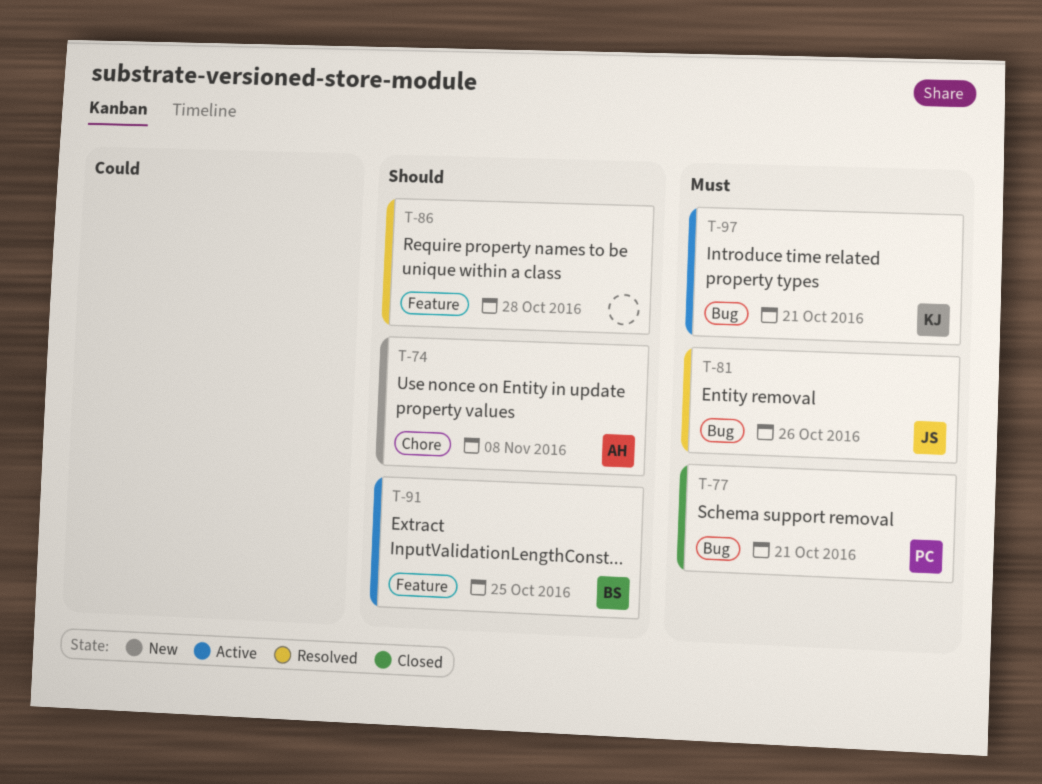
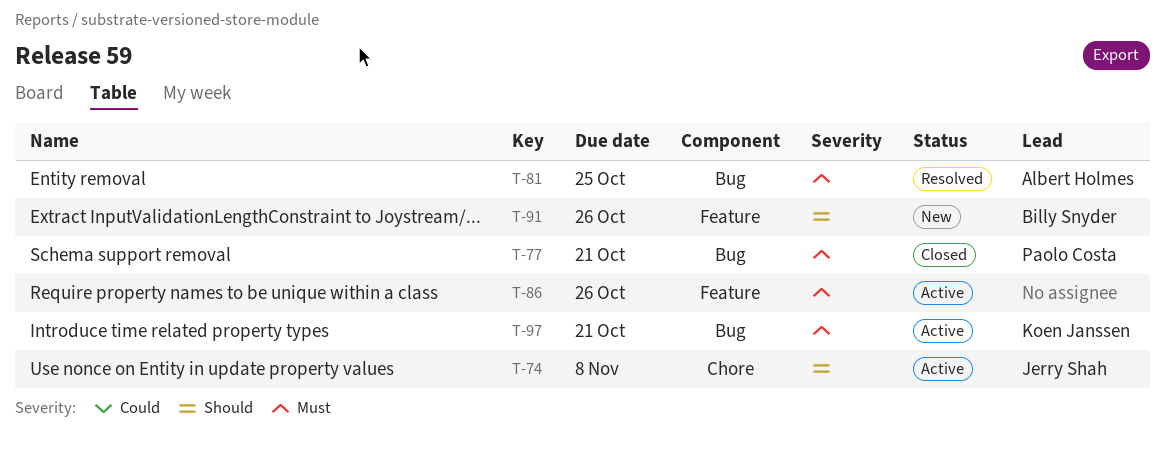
T-74, status: New -> Active
T-74, owner: Albert Holmes -> Jerry Shah
T-81, owner: Jerry Shah -> Albert Holmes
T-81, due: Oct 26 -> Oct 25
T-86, status: Resolved -> Active
T-86, priority: Should -> Must
T-86, due: Oct 28 -> Oct 26
T-91, status: Active -> New
T-91, due: Oct 25 -> Oct 26

